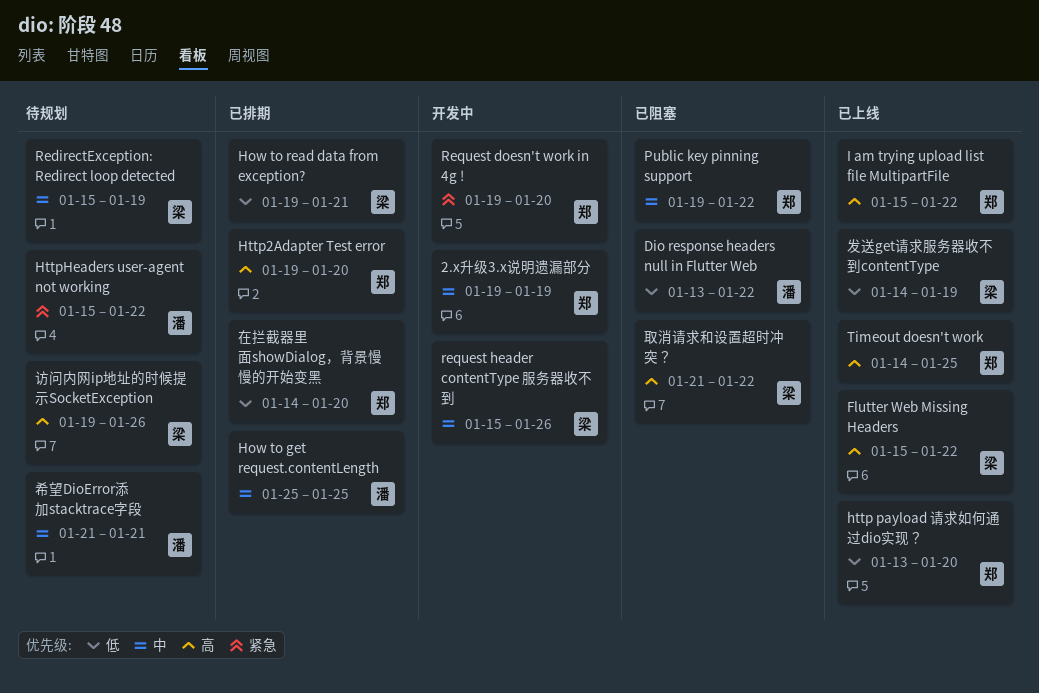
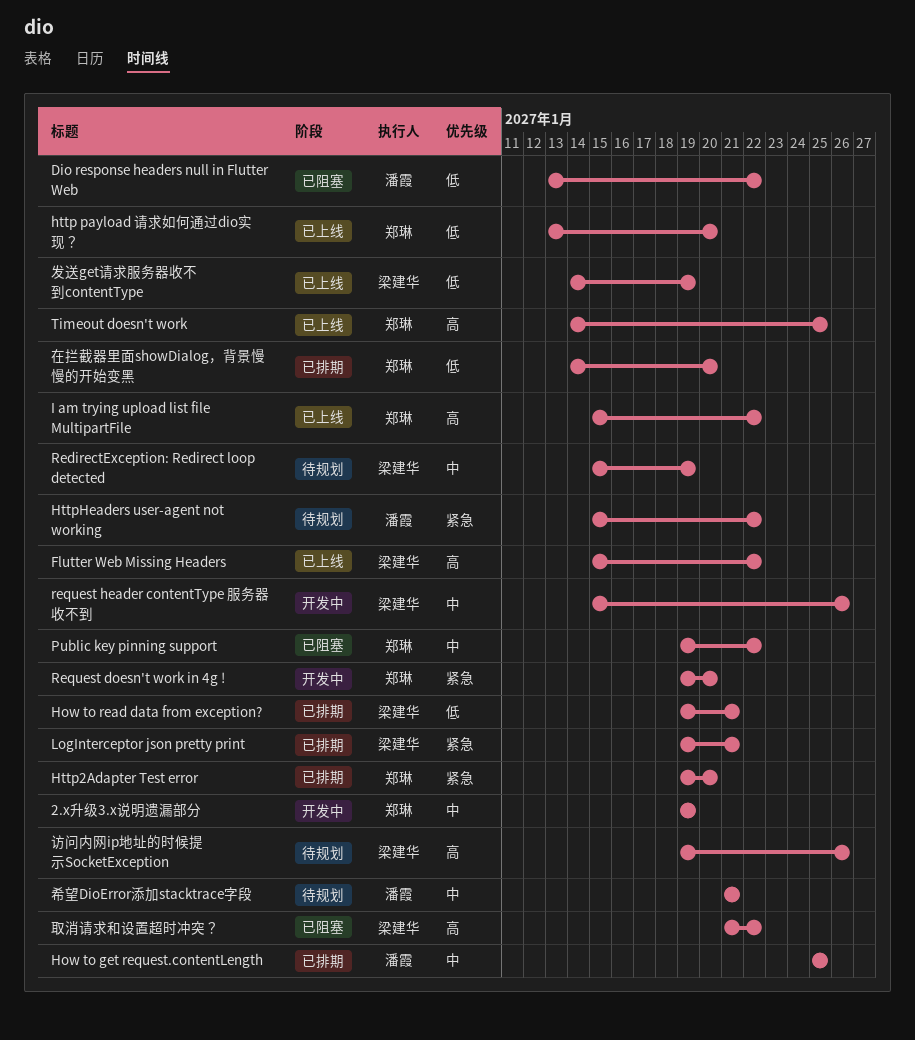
Http2Adapter Test error, priority: 高 -> 紧急
LogInterceptor json pretty print: none -> present

